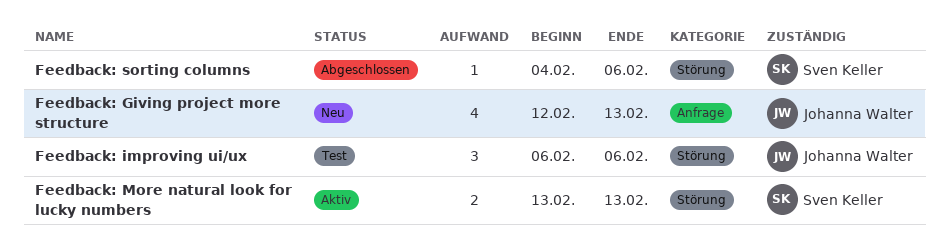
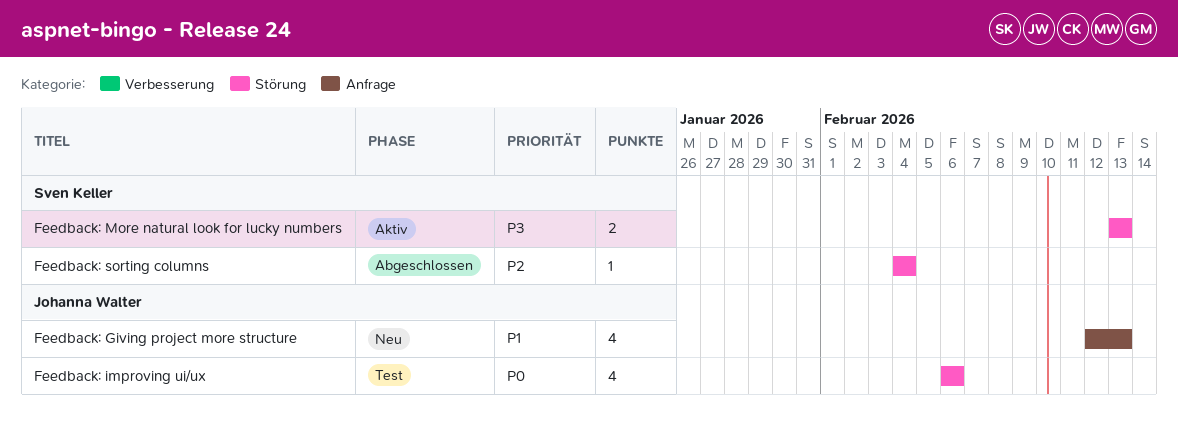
Feedback: improving ui/ux, estimate: 3 -> 4
Feedback: sorting columns, due: Feb 6 -> Feb 4

